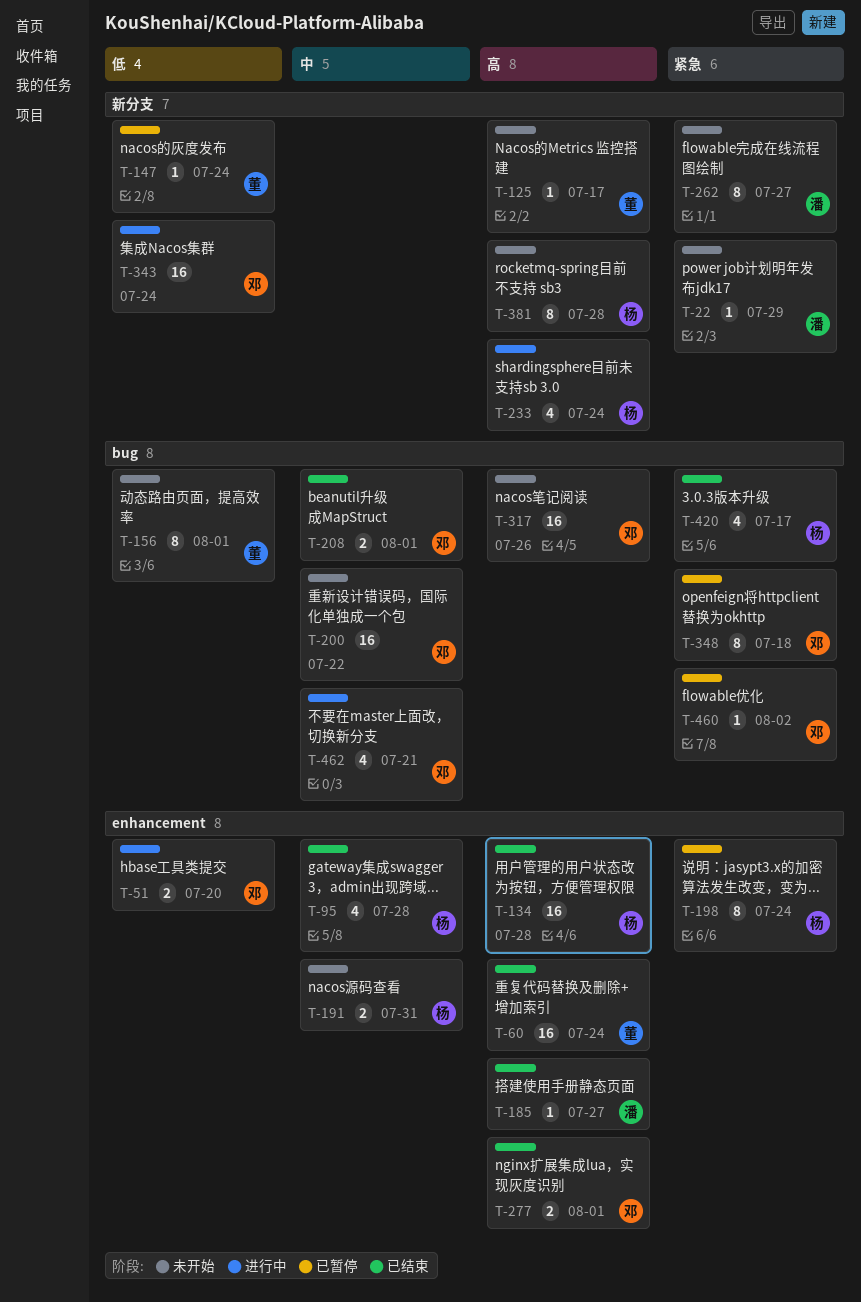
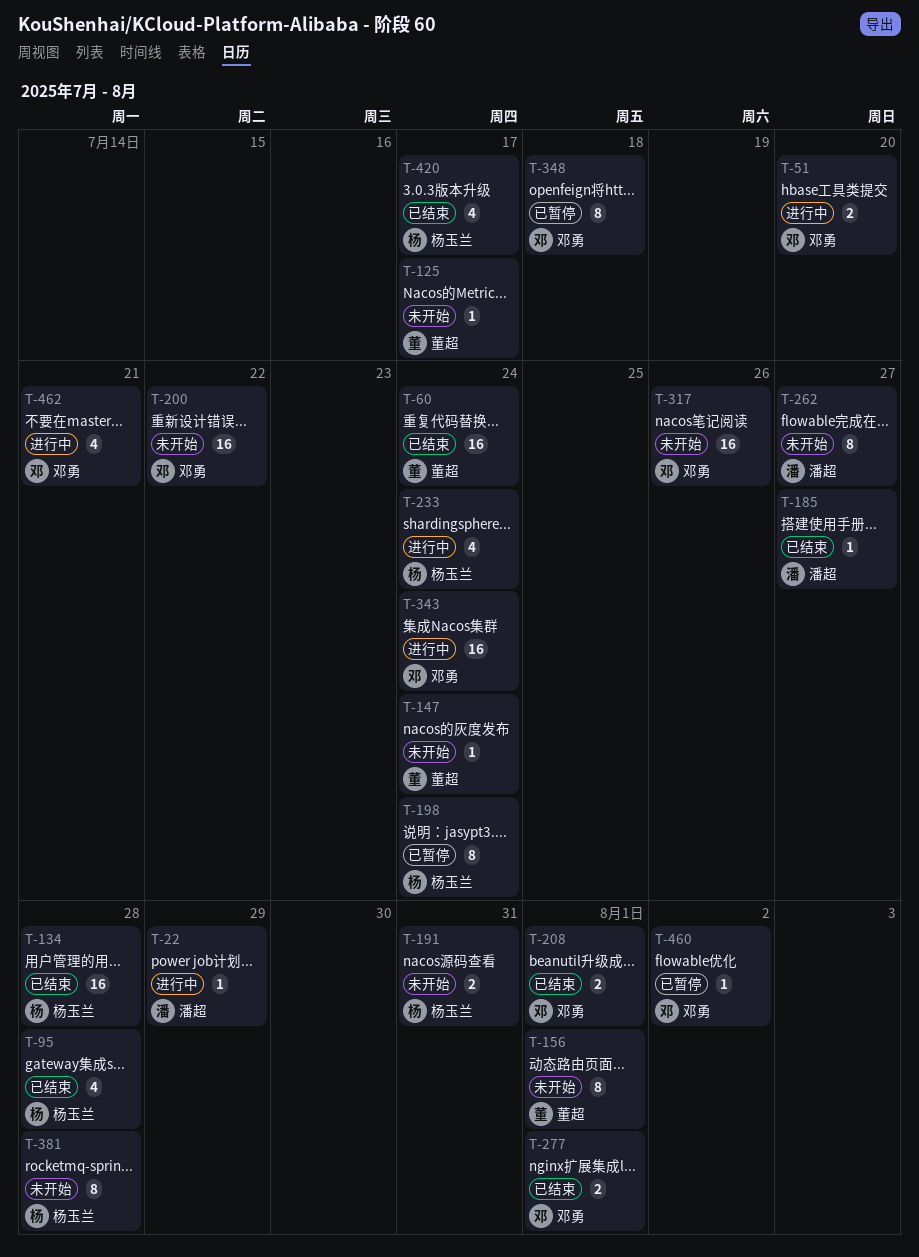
T-22, status: 未开始 -> 进行中
T-147, status: 已暂停 -> 未开始

